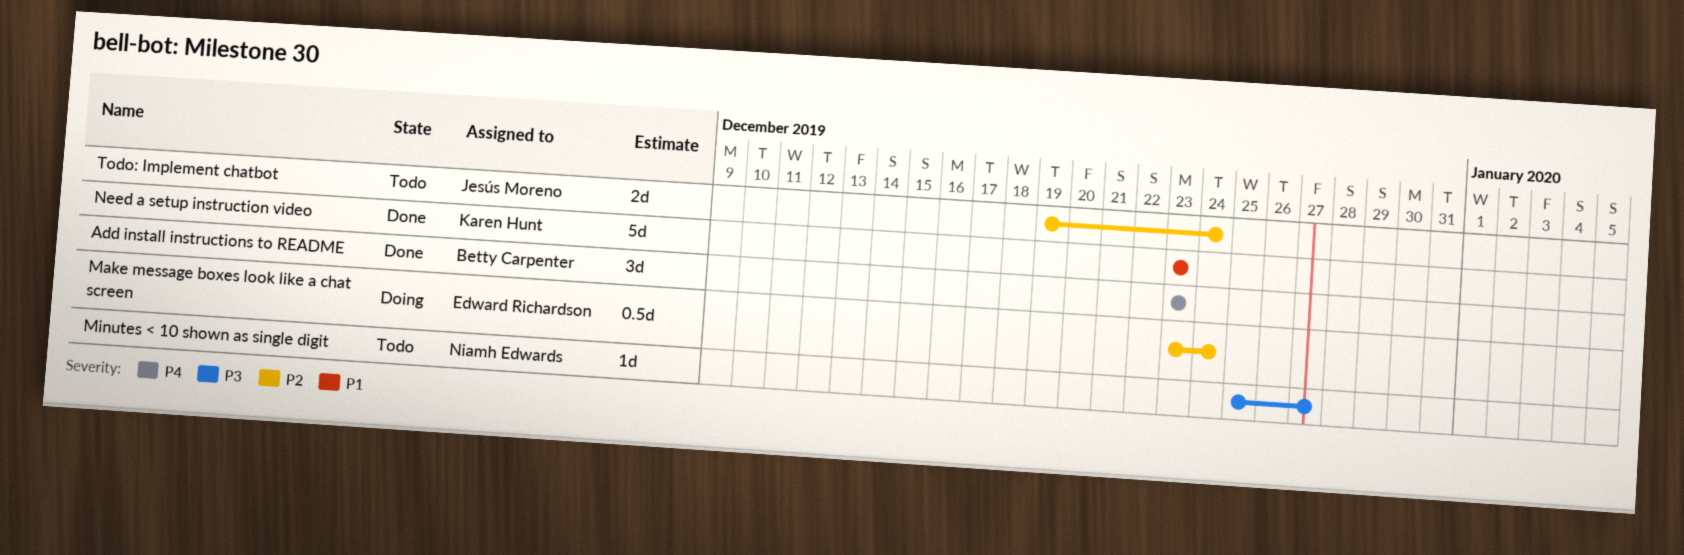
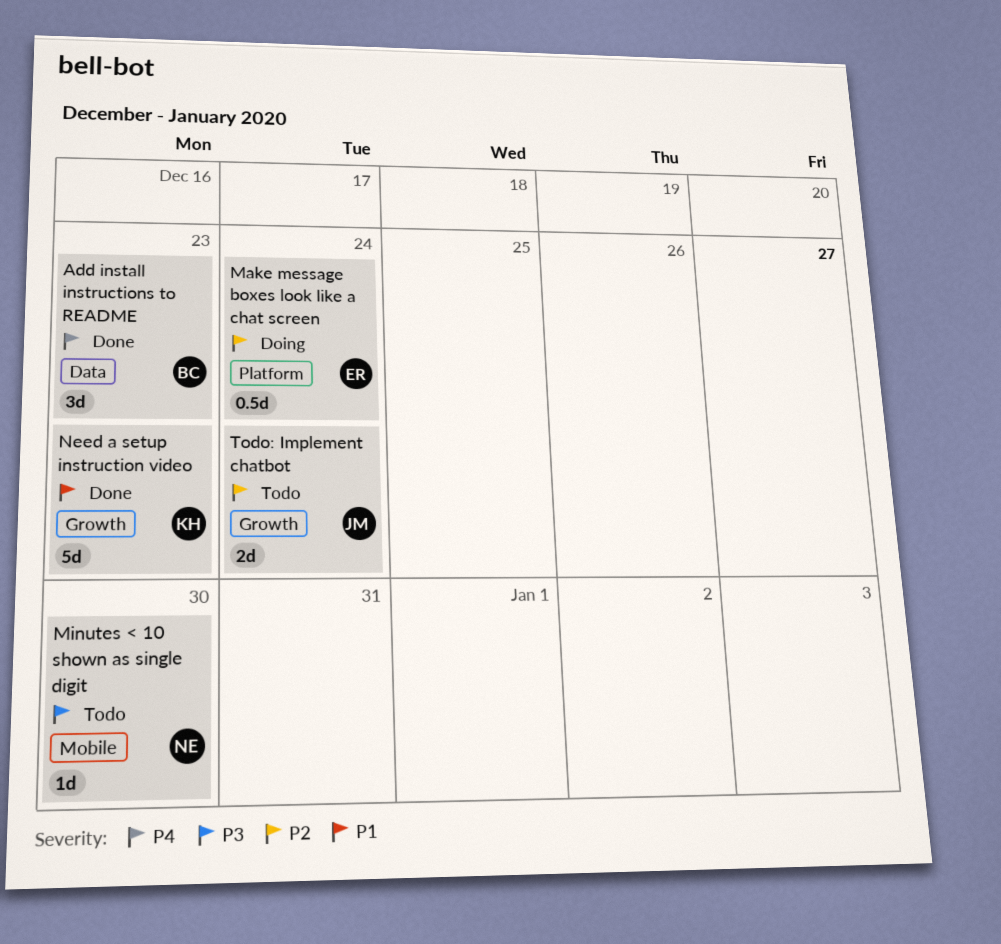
Minutes < 10 shown as single digit, due: Dec 27 -> Dec 30

